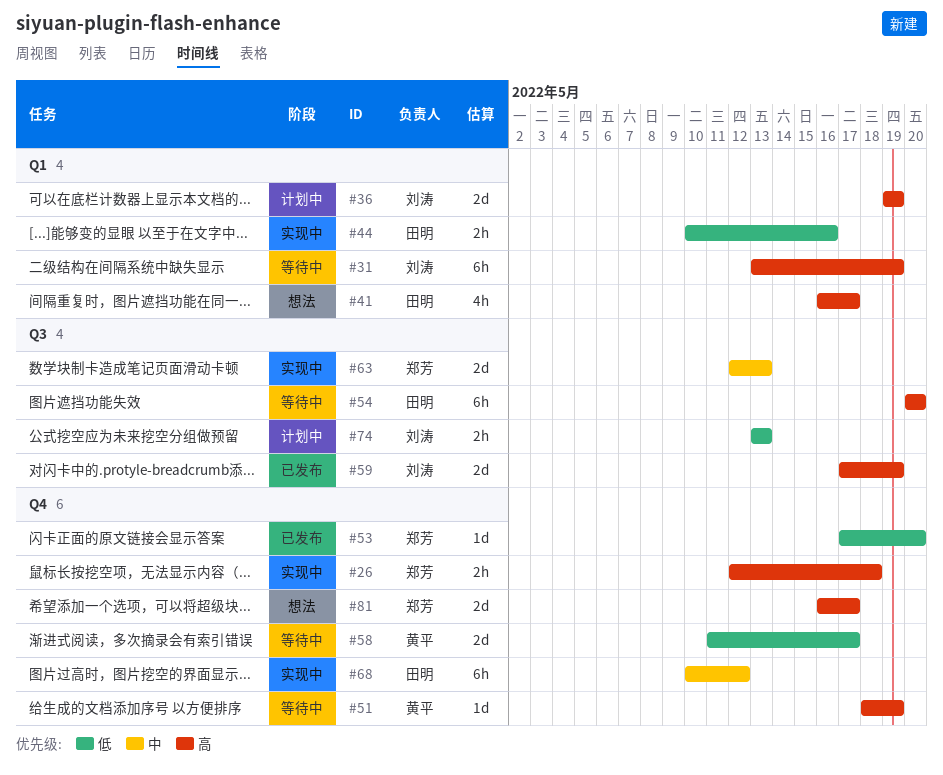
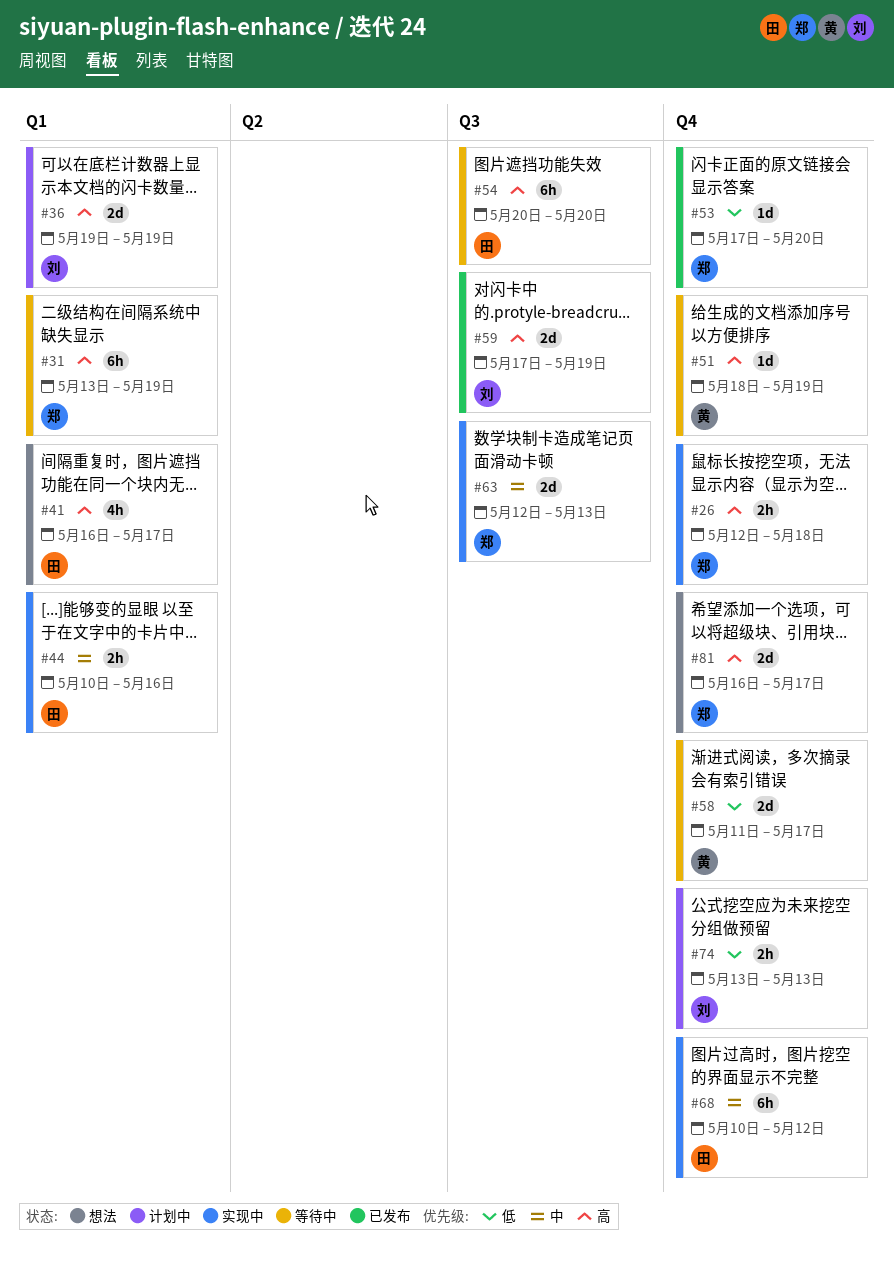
#31, owner: 刘涛 -> 郑芳
#44, priority: 低 -> 中
#74, label: Q3 -> Q4

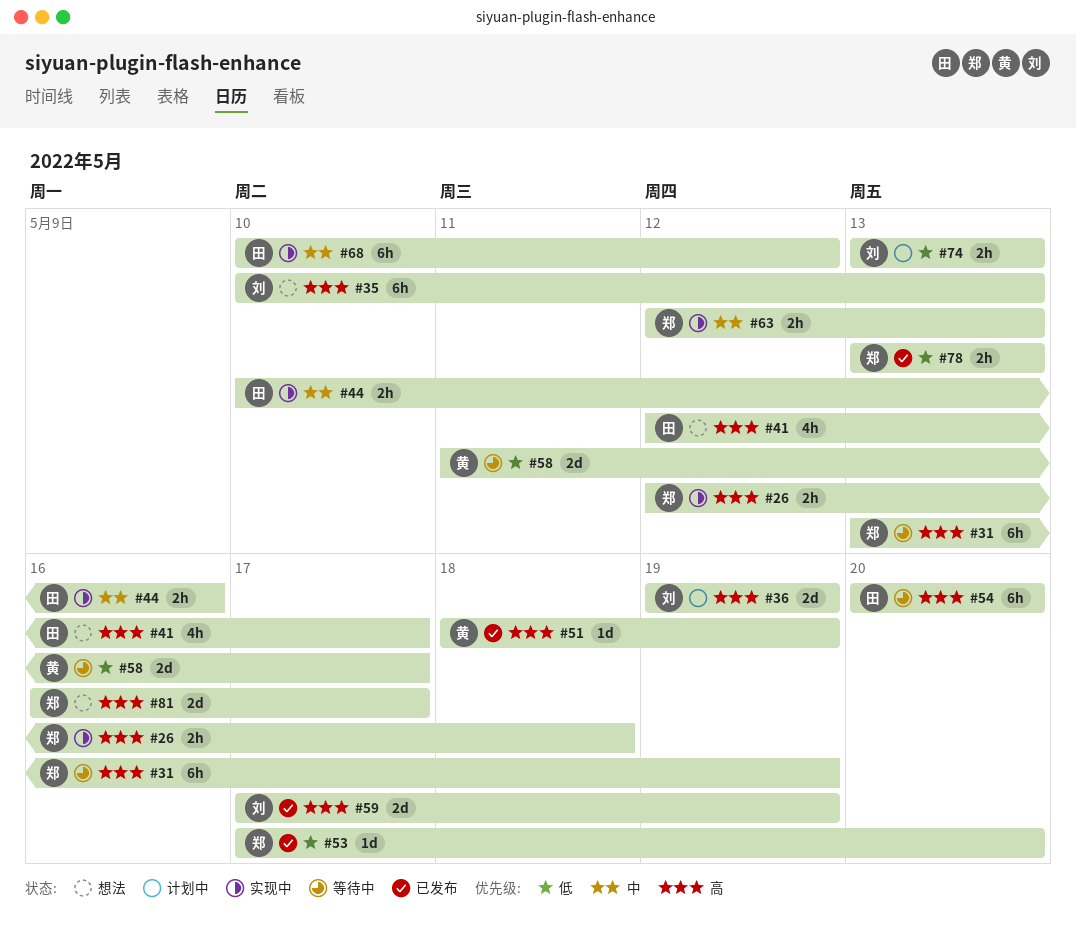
#35: none -> present
#41, start: May 16 -> May 12
#51, status: 等待中 -> 已发布
#63, estimate: 2d -> 2h
#78: none -> present

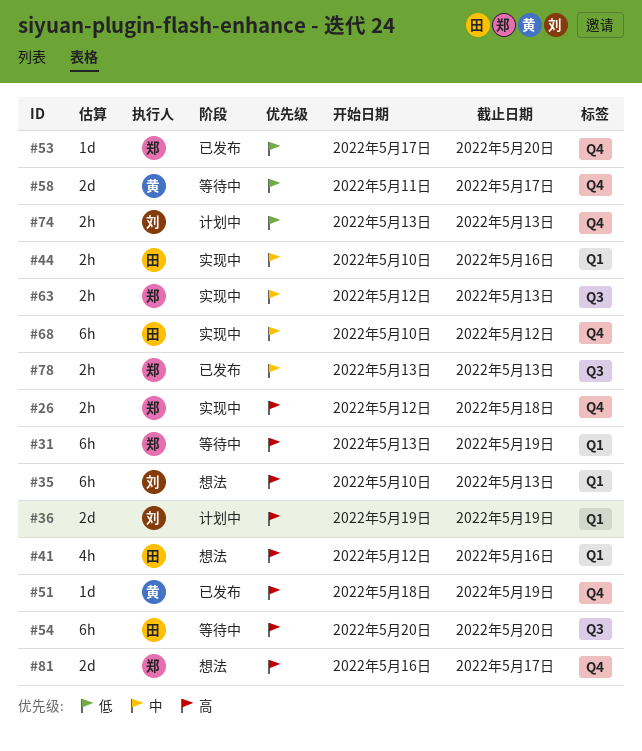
#41, due: May 17 -> May 16
#59: present -> none
#78, priority: 低 -> 中

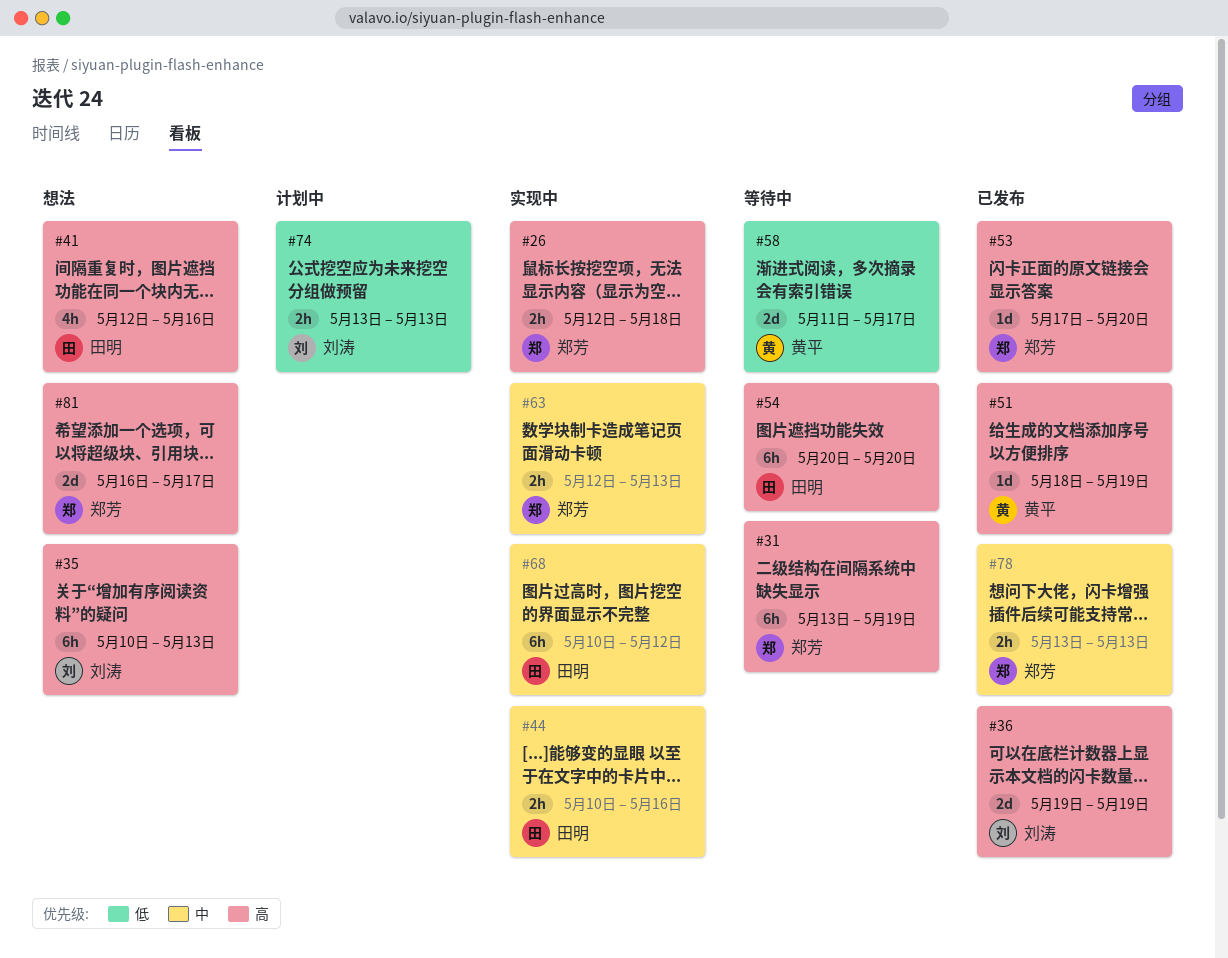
#36, status: 计划中 -> 已发布
#53, priority: 低 -> 高

